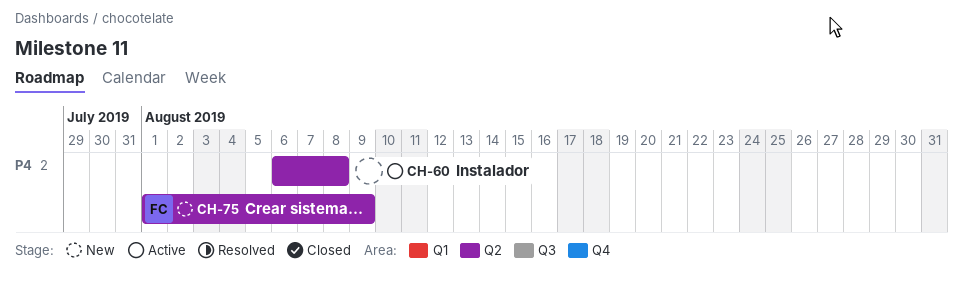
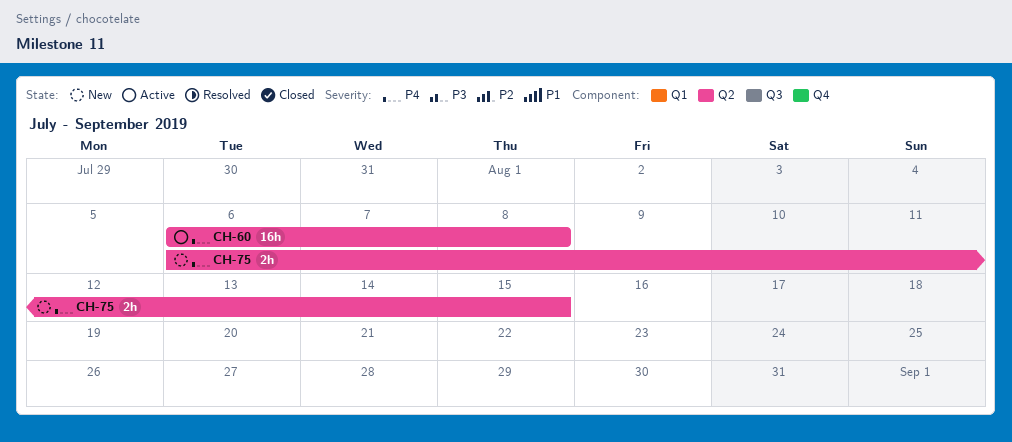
CH-75, start: Aug 1 -> Aug 6
CH-75, due: Aug 9 -> Aug 15

